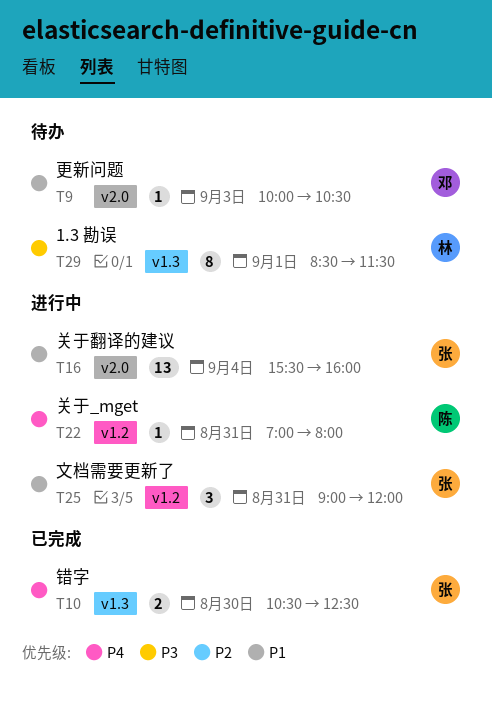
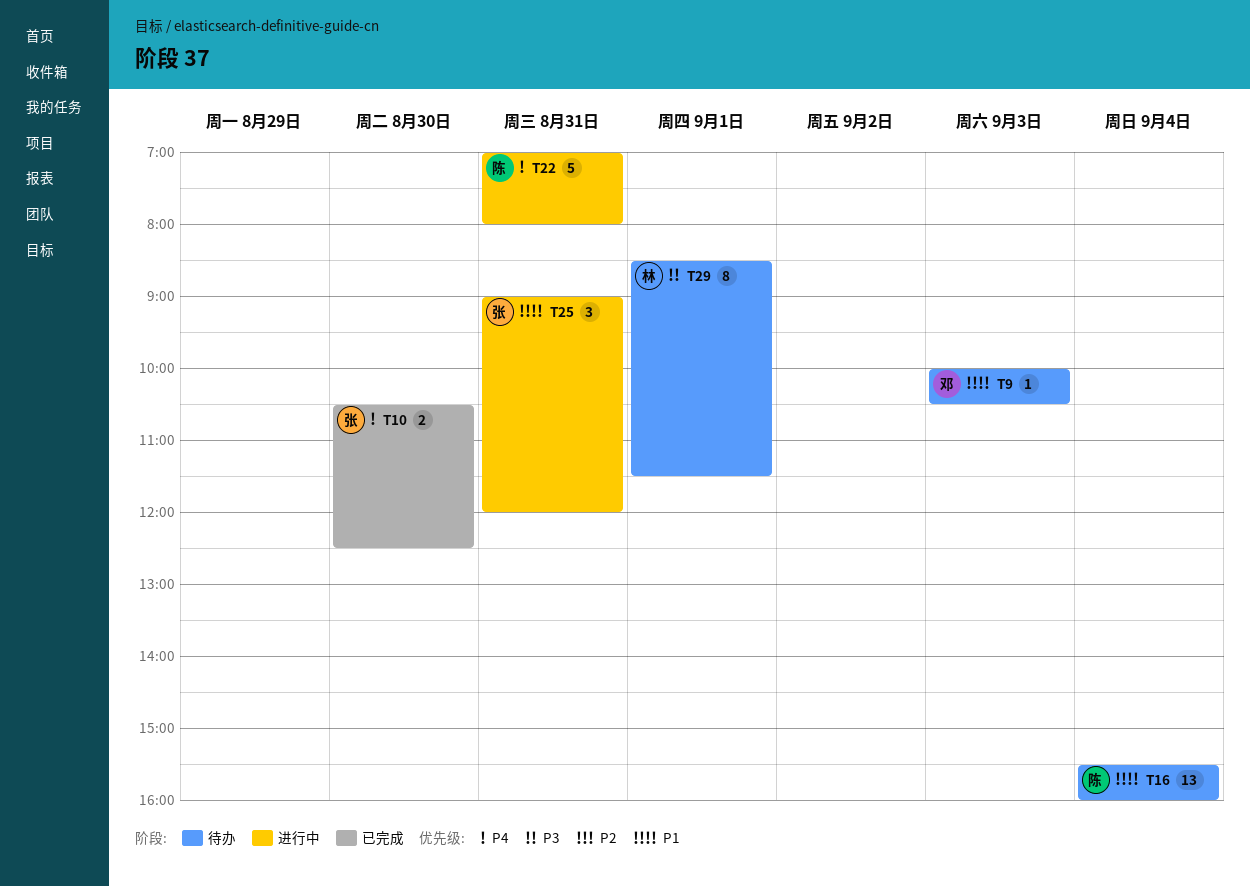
T16, status: 进行中 -> 待办
T16, owner: 张 -> 陈
T22, estimate: 1 -> 5

